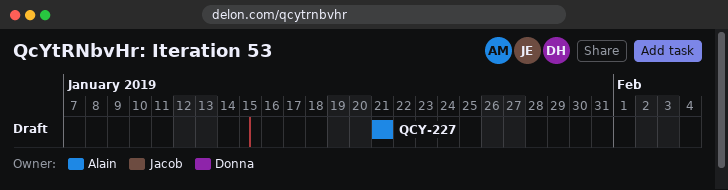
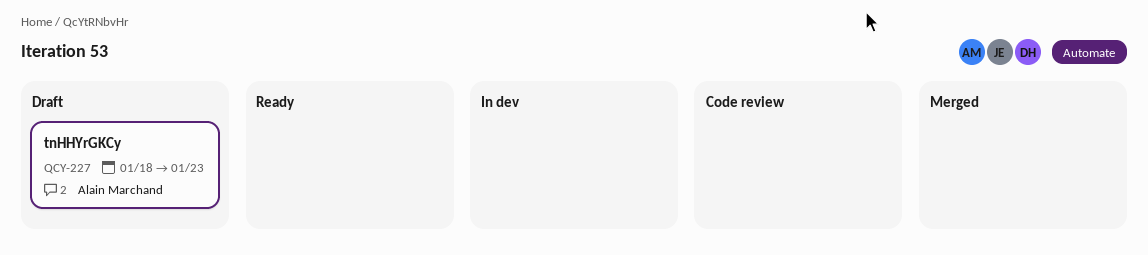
QCY-227, start: Jan 21 -> Jan 18
QCY-227, due: Jan 21 -> Jan 23

